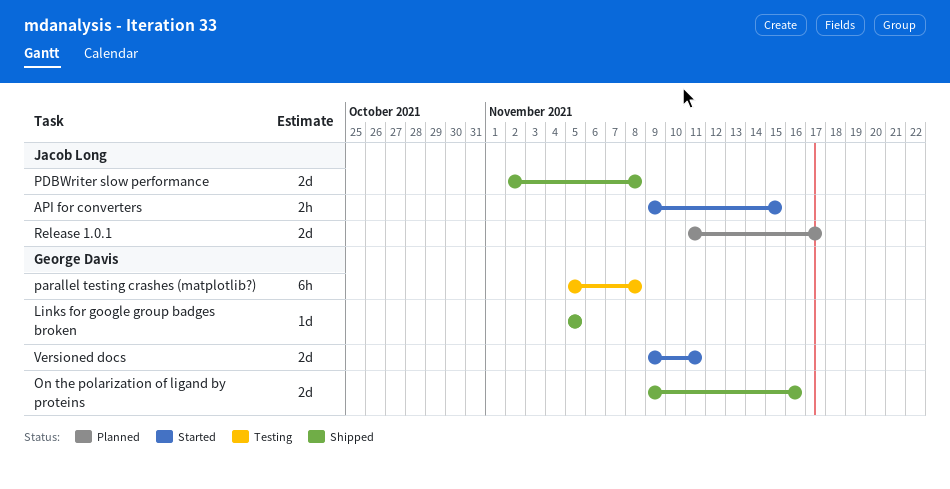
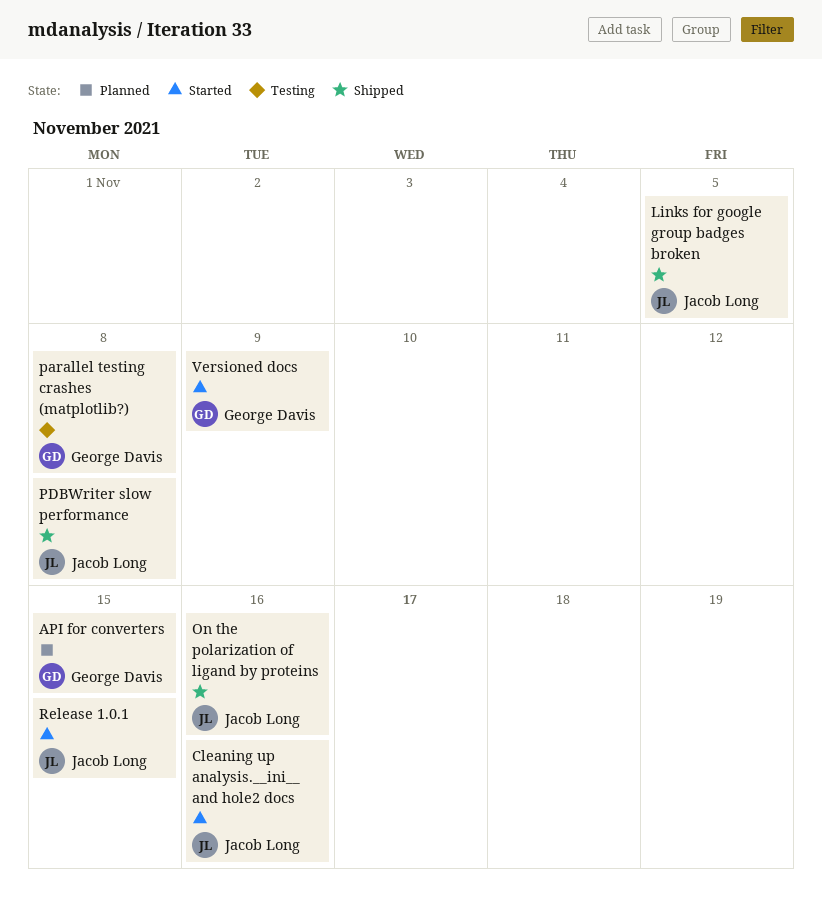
API for converters, status: Started -> Planned
API for converters, owner: Jacob Long -> George Davis
Cleaning up analysis.__ini__ and hole2 docs: none -> present
Links for google group badges broken, owner: George Davis -> Jacob Long
On the polarization of ligand by proteins, owner: George Davis -> Jacob Long
Release 1.0.1, status: Planned -> Started
Release 1.0.1, due: Nov 17 -> Nov 15
Versioned docs, due: Nov 11 -> Nov 9

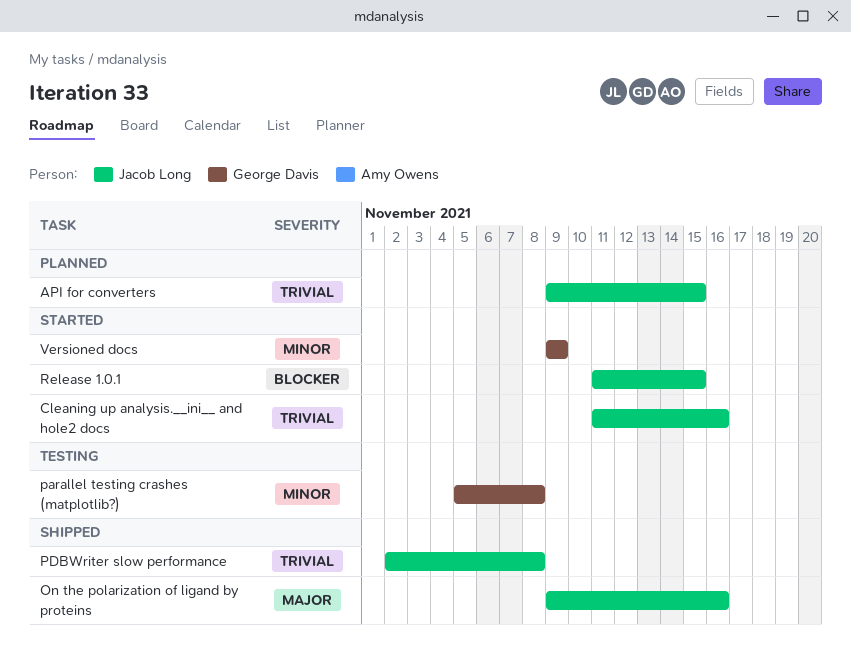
API for converters, owner: George Davis -> Jacob Long
Links for google group badges broken: present -> none

